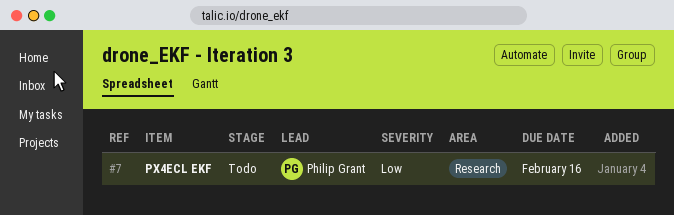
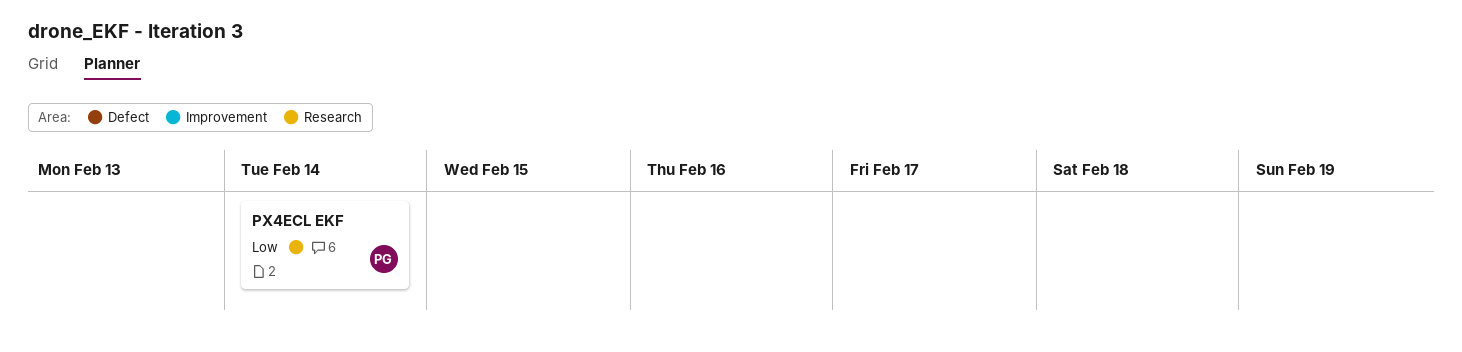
PX4ECL EKF, due: Feb 16 -> Feb 14

